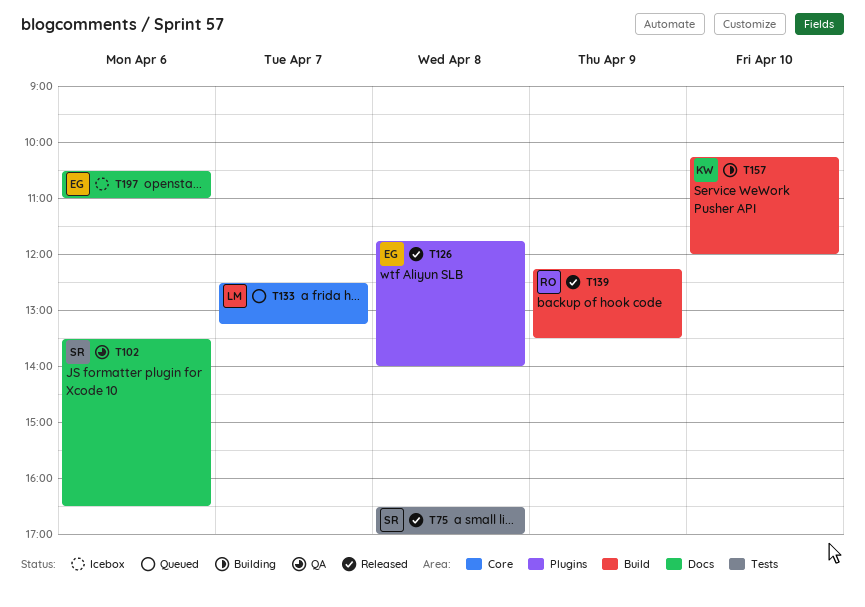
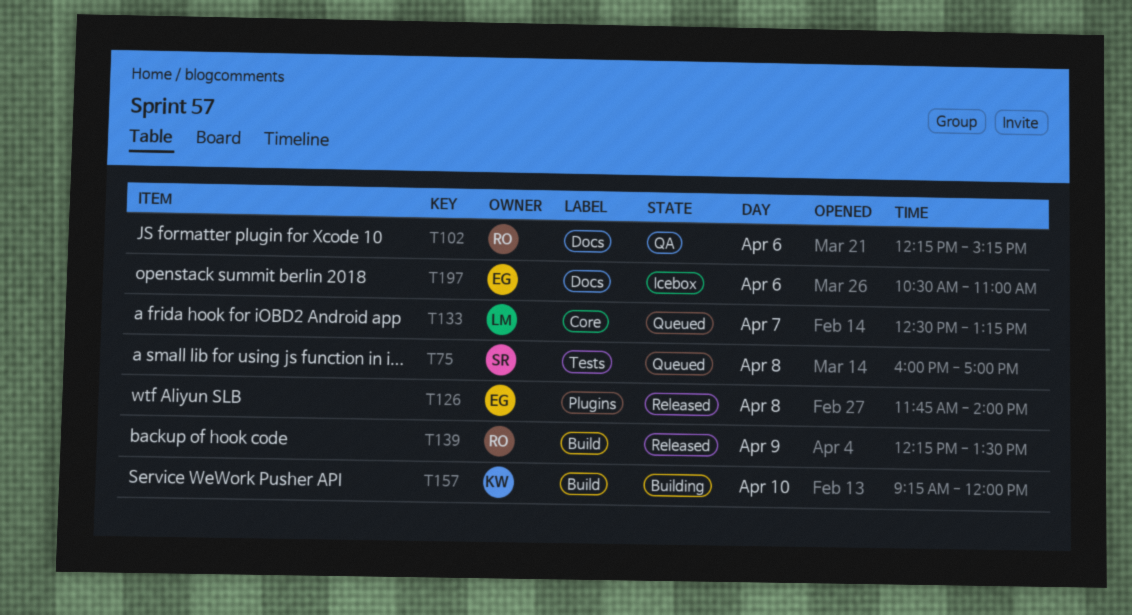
T75, status: Released -> Queued
T75, begins: 16:30 -> 16:00
T102, owner: SR -> RO
T102, begins: 13:30 -> 12:15
T102, ends: 16:30 -> 15:15
T157, begins: 10:15 -> 09:15

